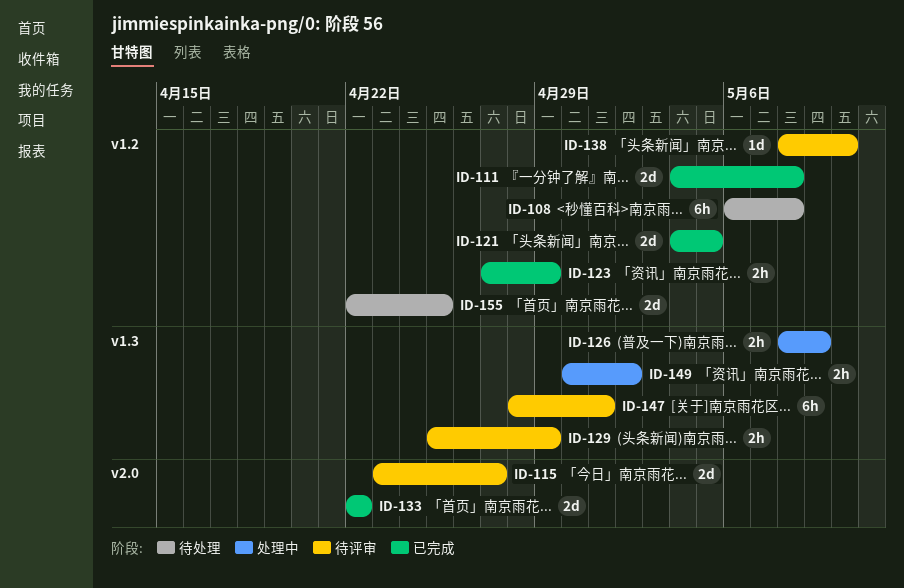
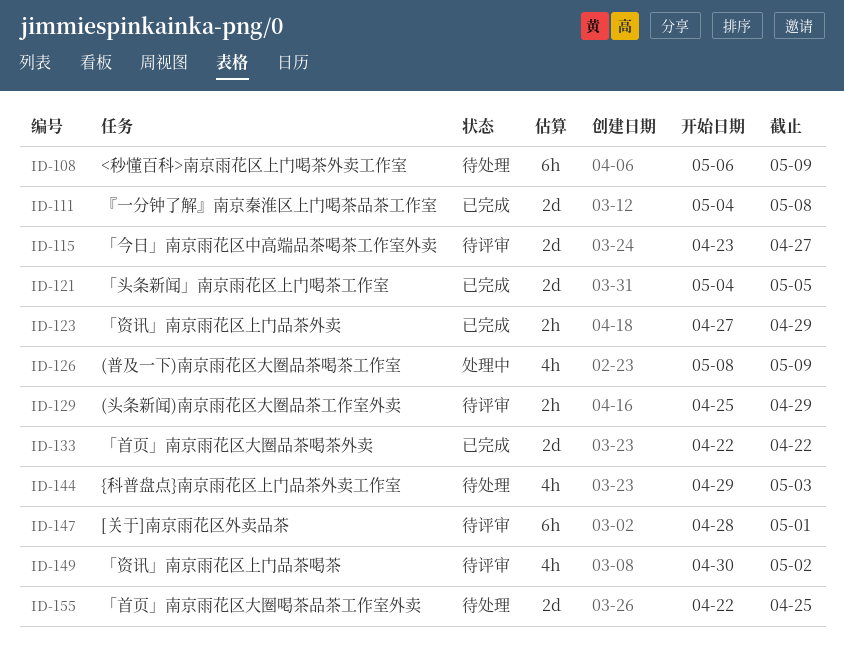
ID-108, due: May 8 -> May 9
ID-126, estimate: 2h -> 4h
ID-138: present -> none
ID-144: none -> present
ID-149, status: 处理中 -> 待评审
ID-149, estimate: 2h -> 4h

